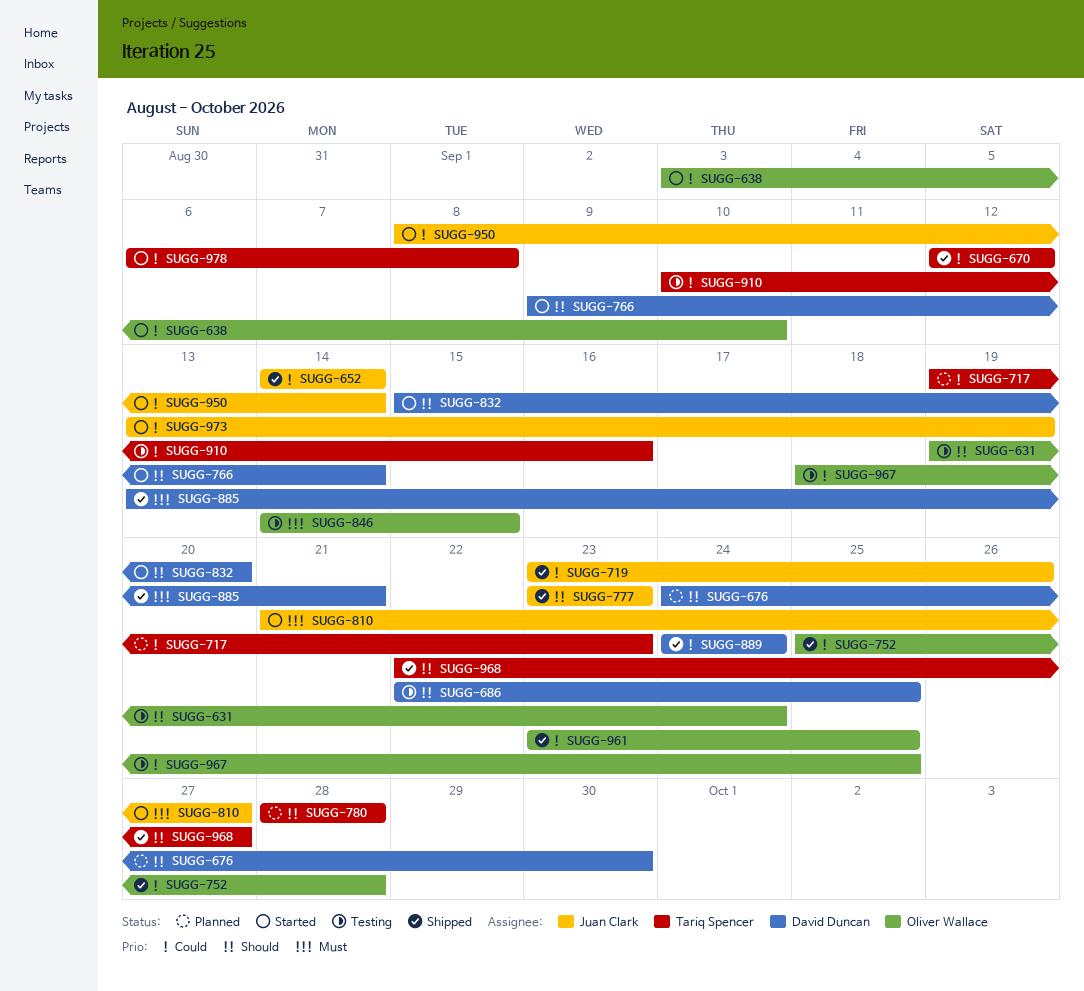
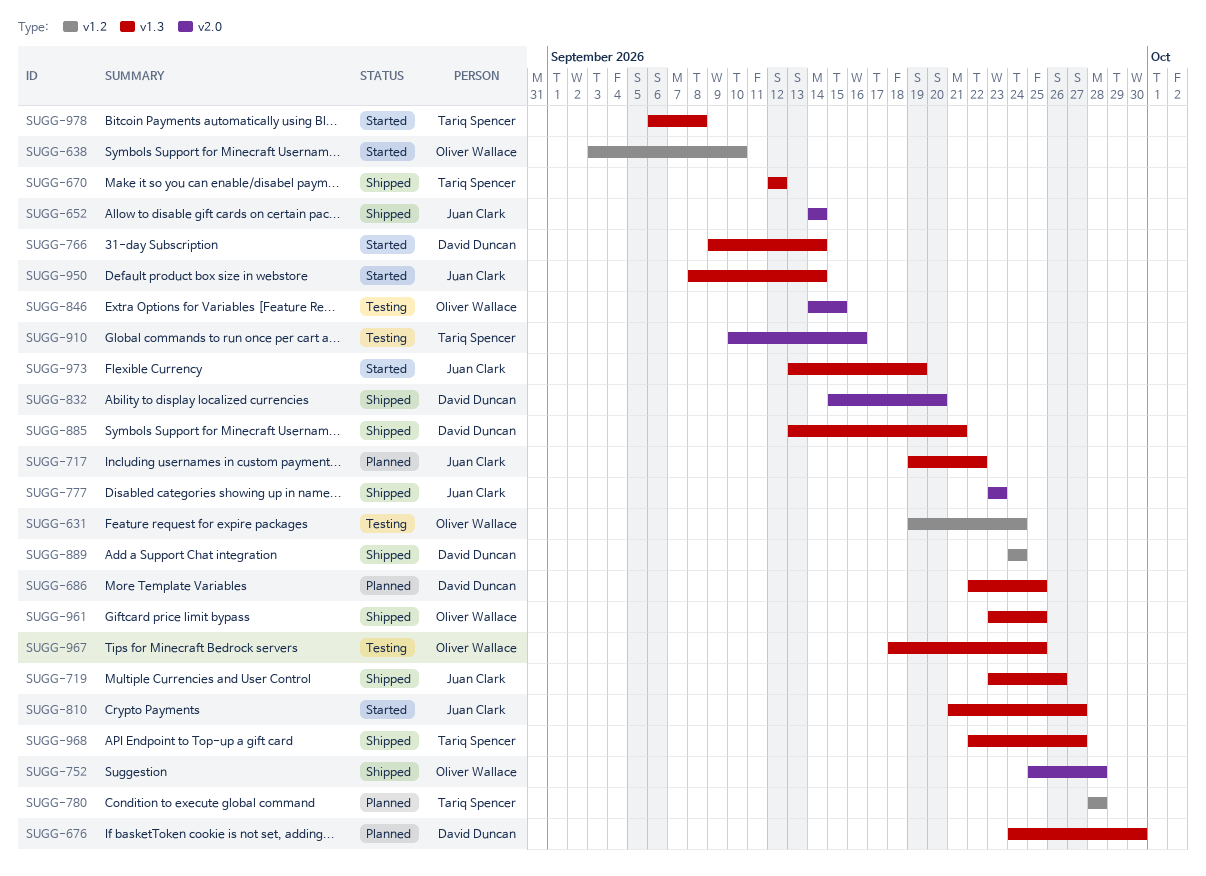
SUGG-686, status: Testing -> Planned
SUGG-717, owner: Tariq Spencer -> Juan Clark
SUGG-717, due: Sep 23 -> Sep 22
SUGG-832, status: Started -> Shipped

